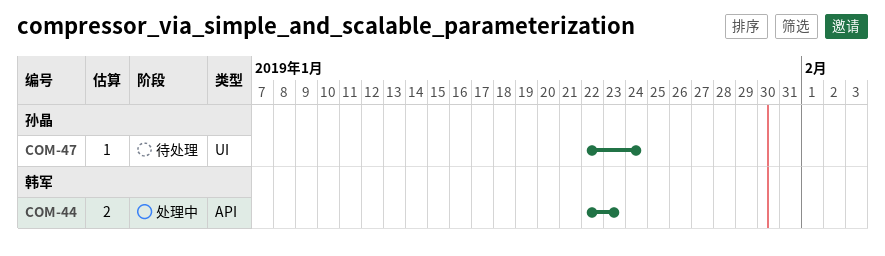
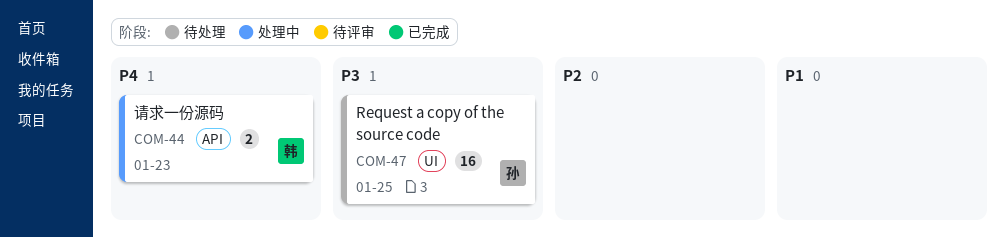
COM-47, estimate: 1 -> 16
COM-47, due: Jan 24 -> Jan 25

